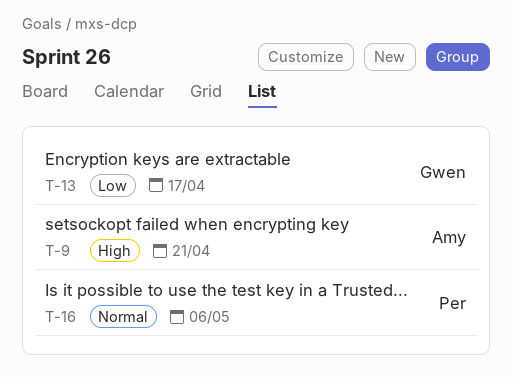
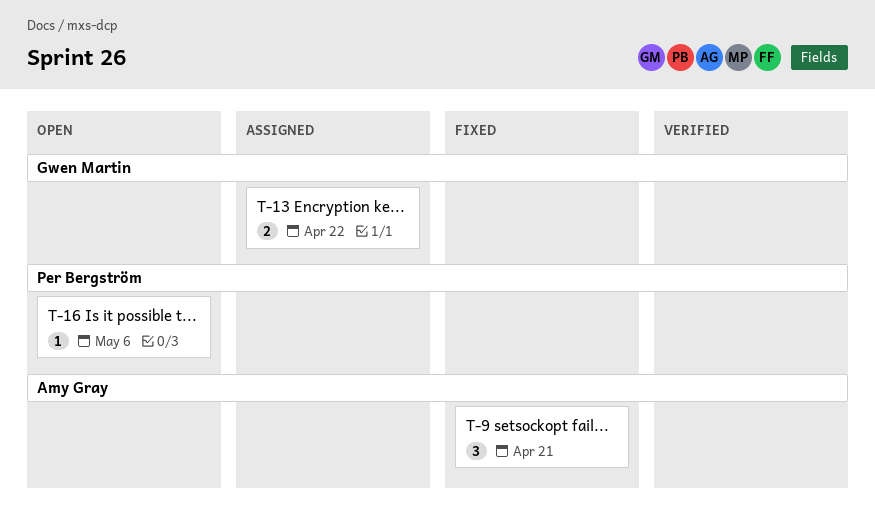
T-13, due: Apr 17 -> Apr 22

